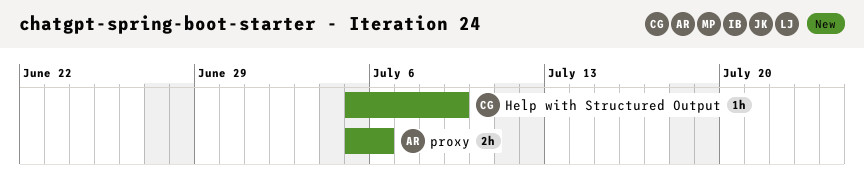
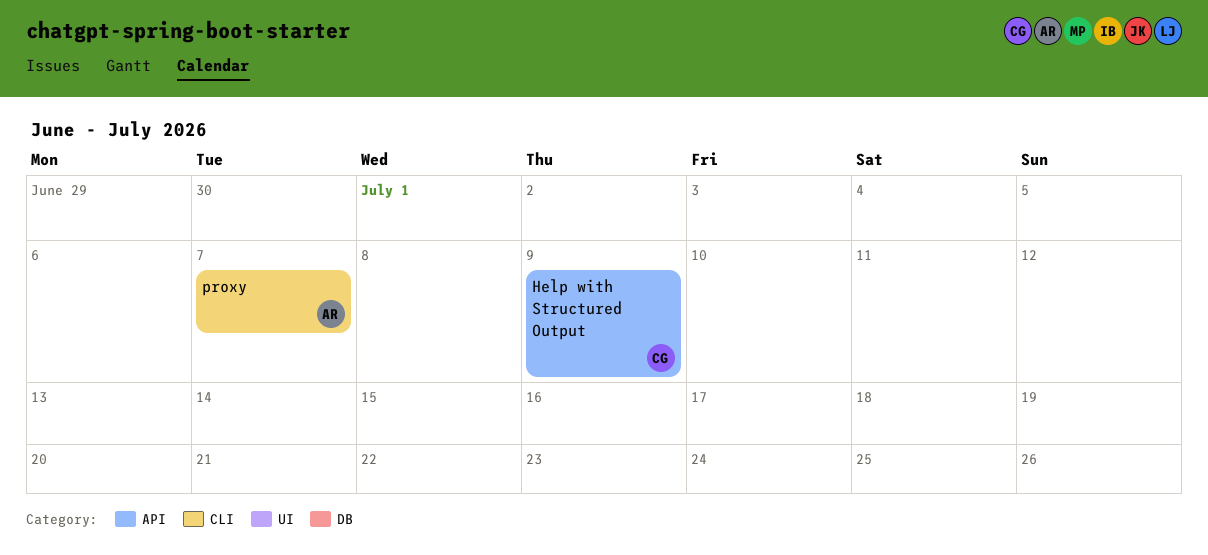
proxy, due: Jul 6 -> Jul 7

